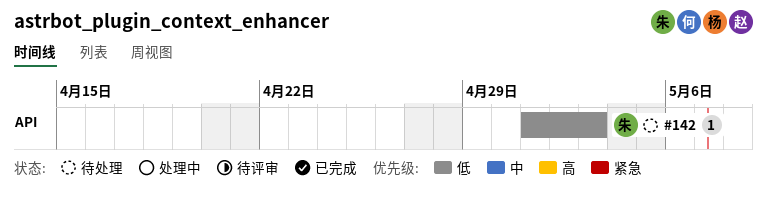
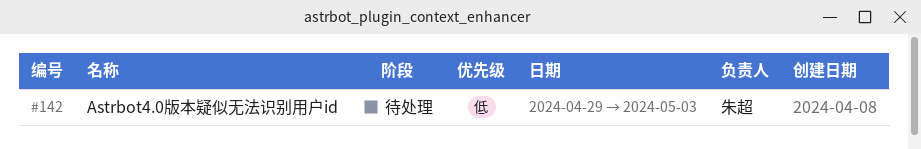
#142, start: May 1 -> Apr 29

